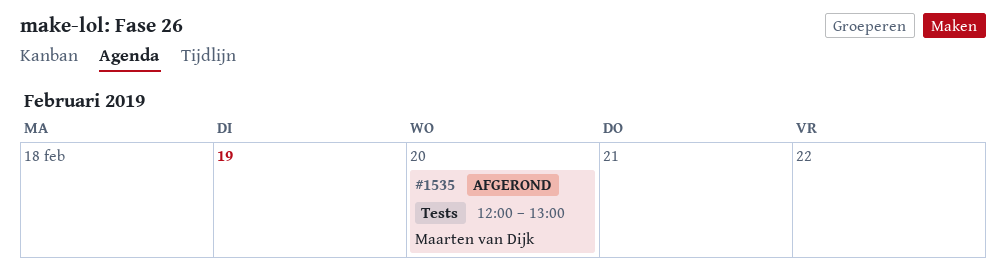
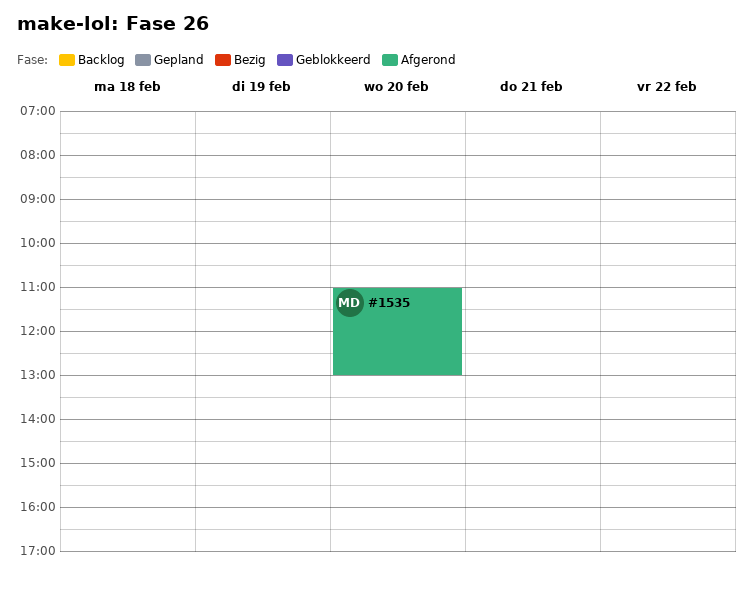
#1535, begins: 12:00 -> 11:00

